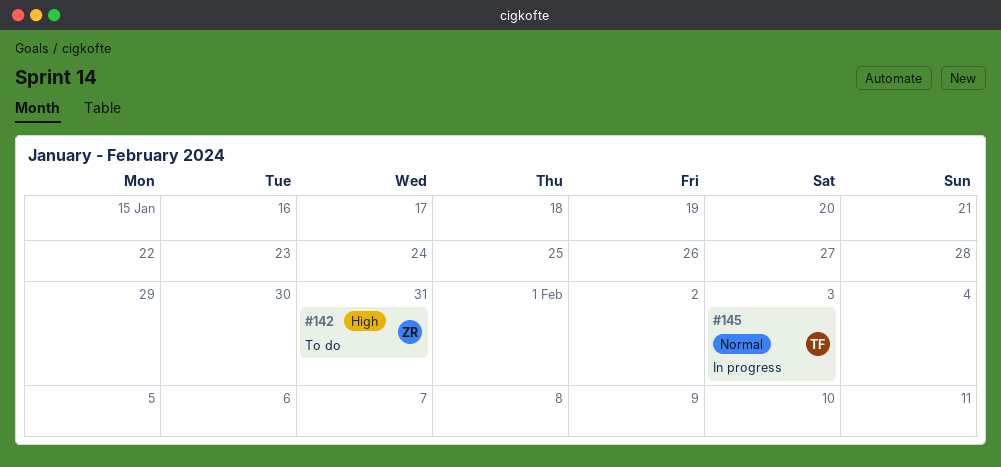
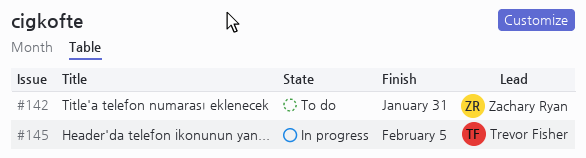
#145, due: Feb 3 -> Feb 5

